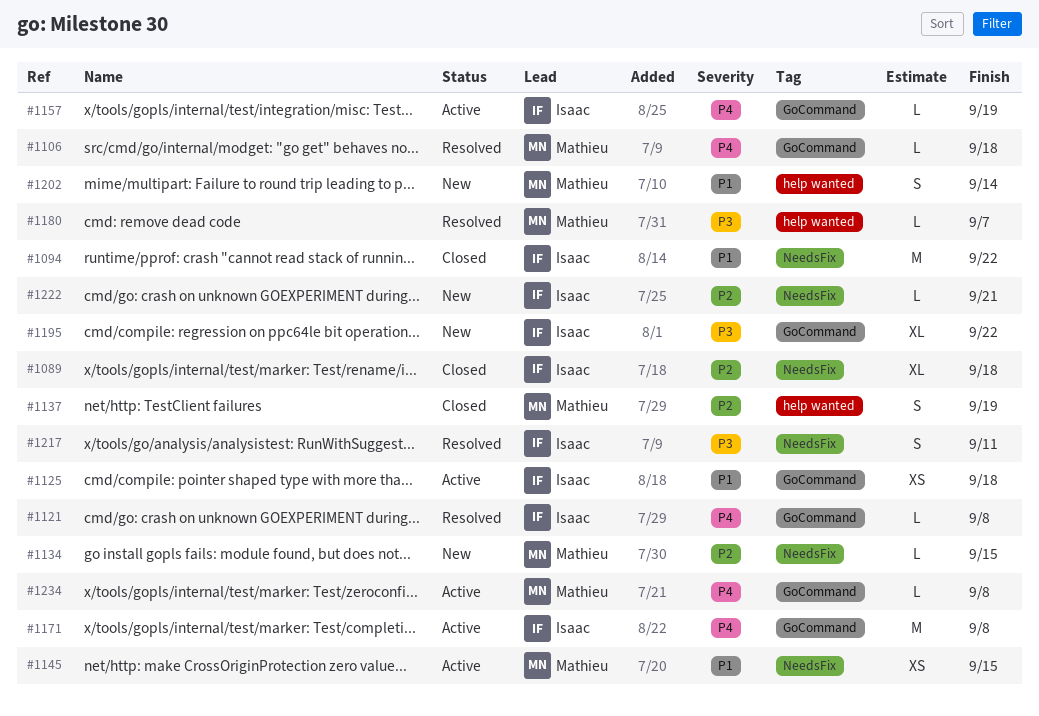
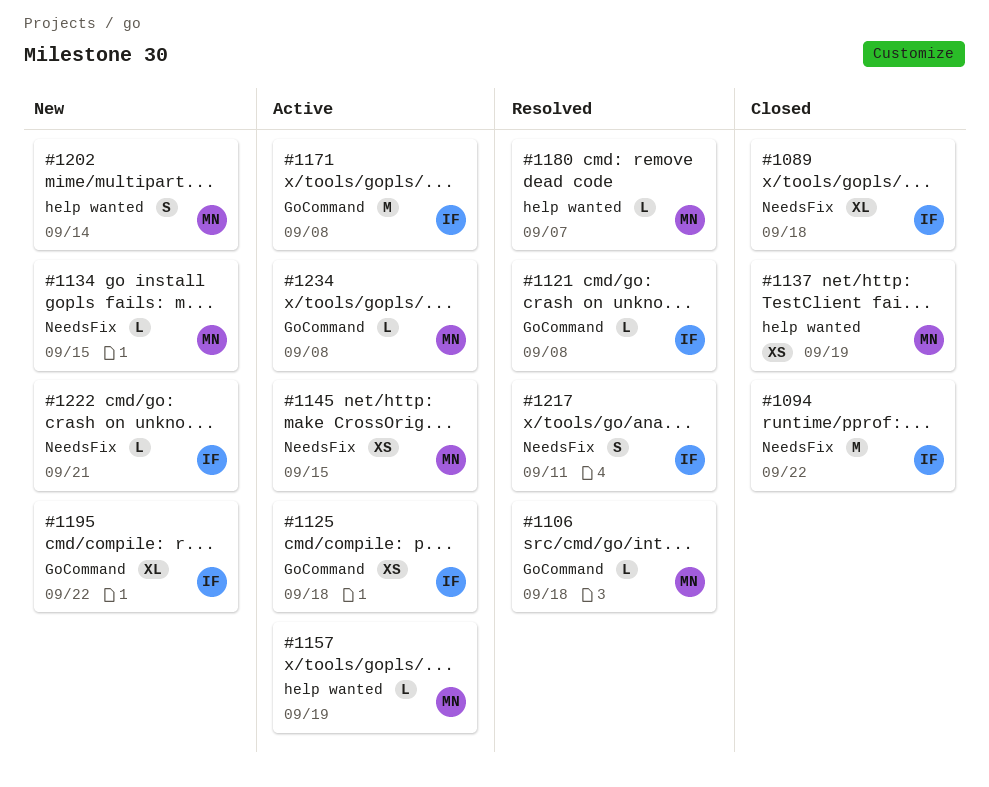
#1137, estimate: S -> XS
#1157, owner: Isaac -> Mathieu
#1157, label: GoCommand -> help wanted

